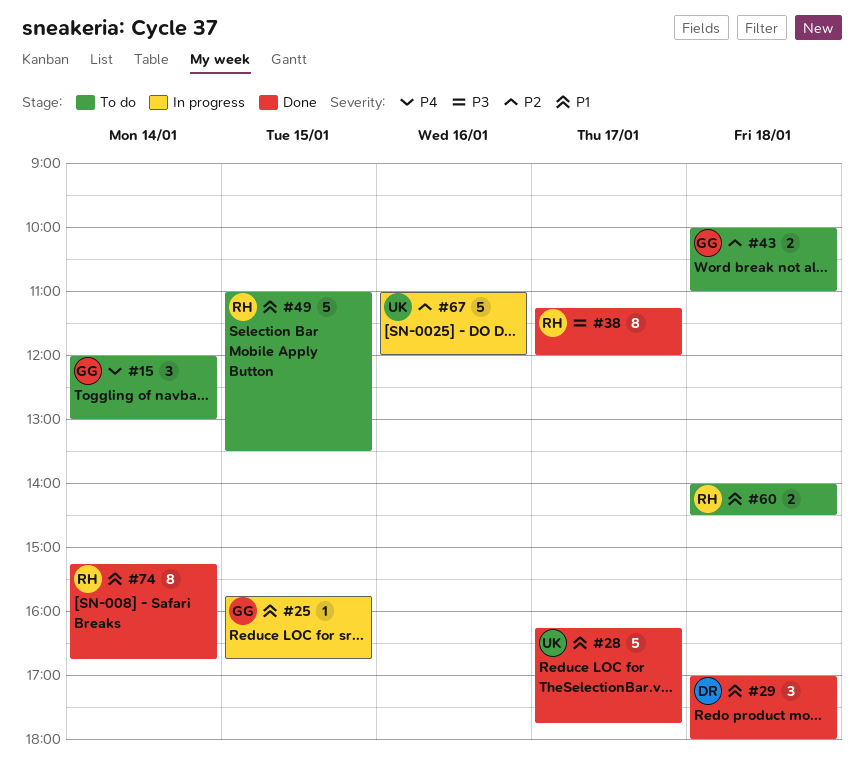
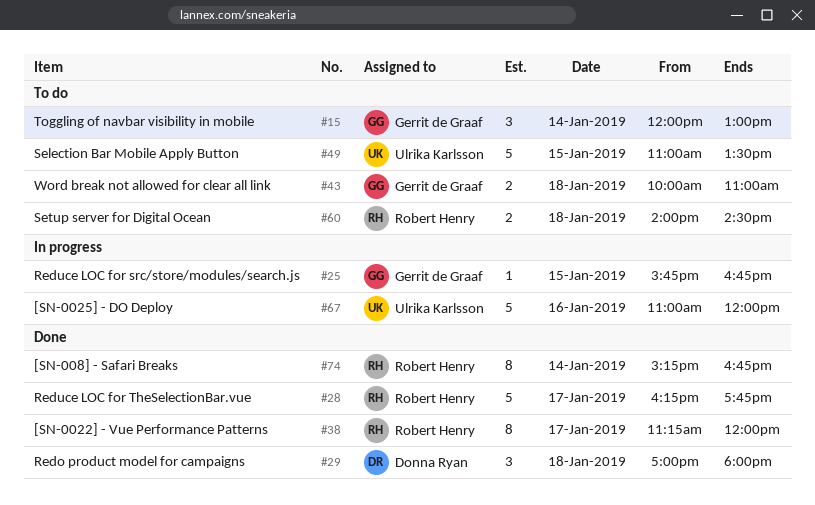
#28, owner: Ulrika Karlsson -> Robert Henry
#49, owner: Robert Henry -> Ulrika Karlsson

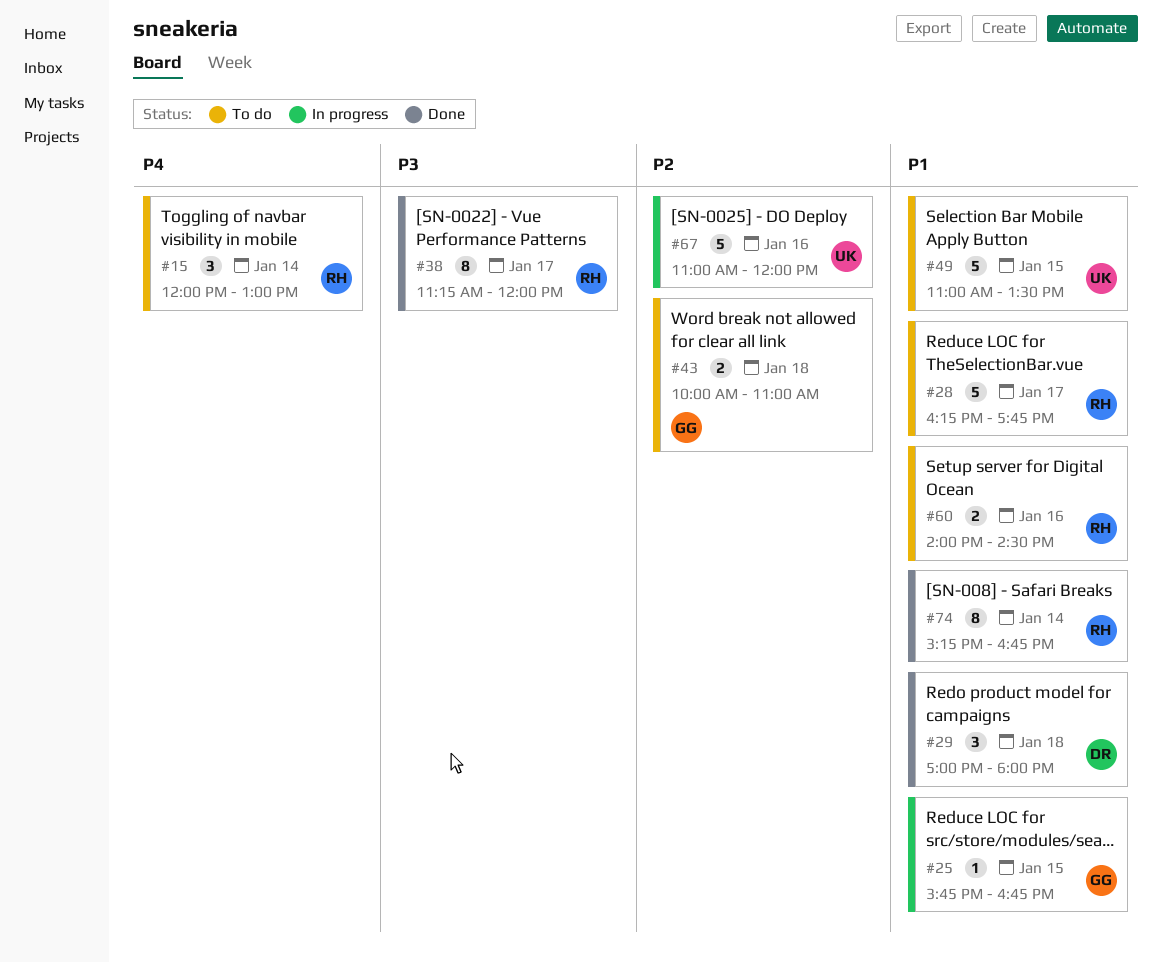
#15, owner: Gerrit de Graaf -> Robert Henry
#28, status: Done -> To do
#60, day: Jan 18 -> Jan 16

